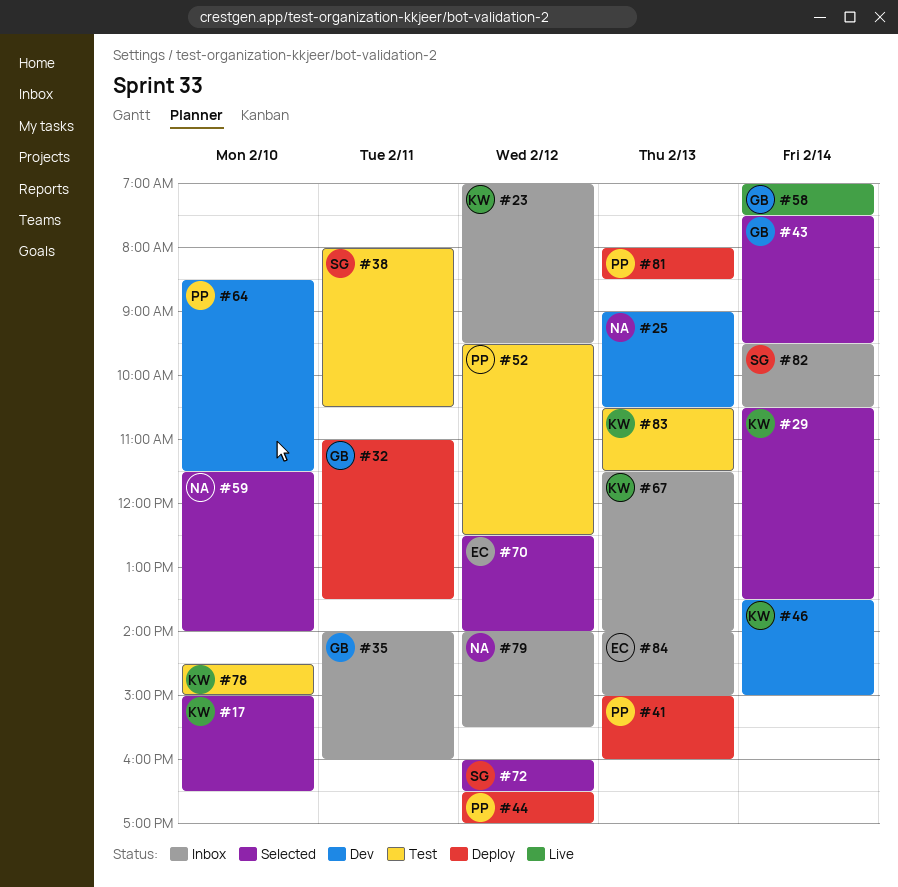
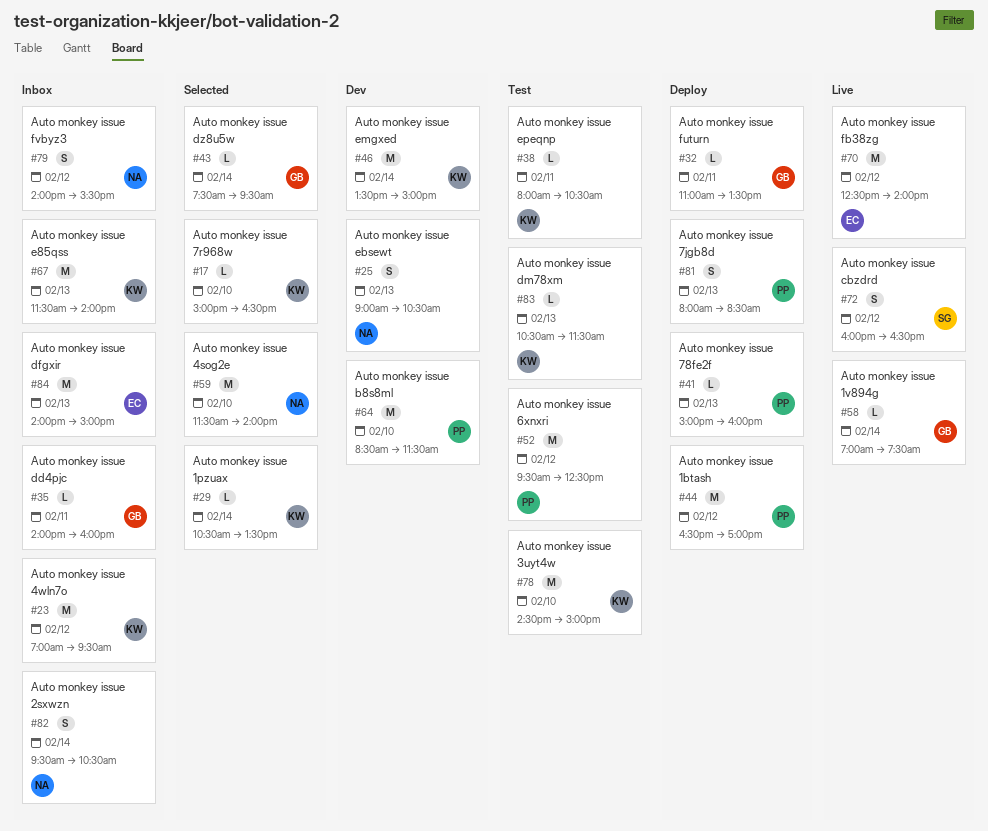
#38, owner: SG -> KW
#70, status: Selected -> Live
#72, status: Selected -> Live
#82, owner: SG -> NA

